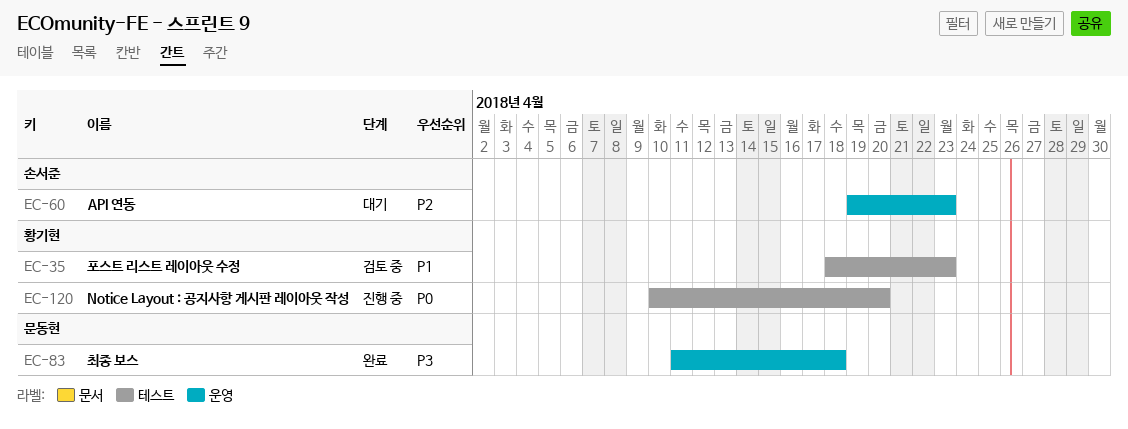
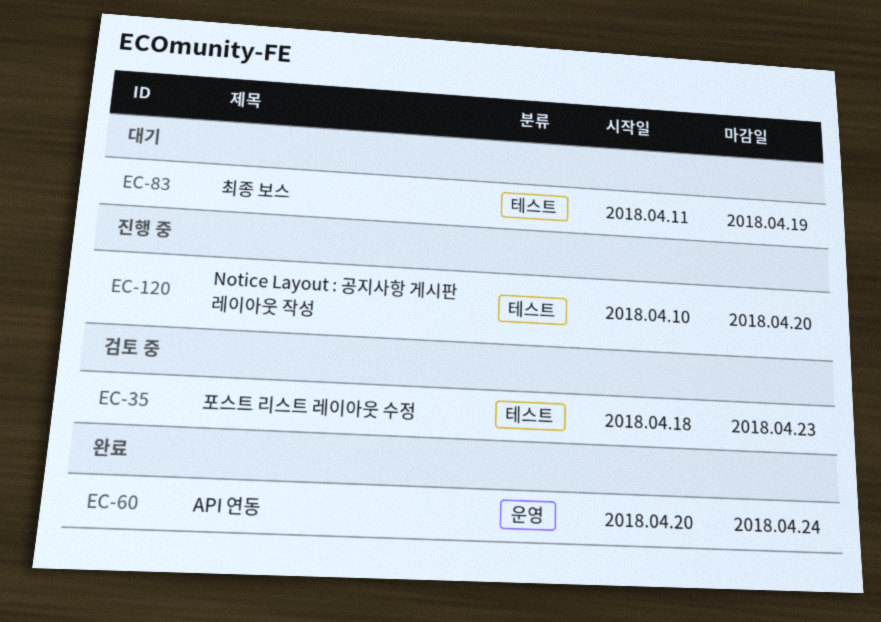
EC-60, status: 대기 -> 완료
EC-60, start: Apr 19 -> Apr 20
EC-60, due: Apr 23 -> Apr 24
EC-83, status: 완료 -> 대기
EC-83, label: 운영 -> 테스트
EC-83, due: Apr 18 -> Apr 19

